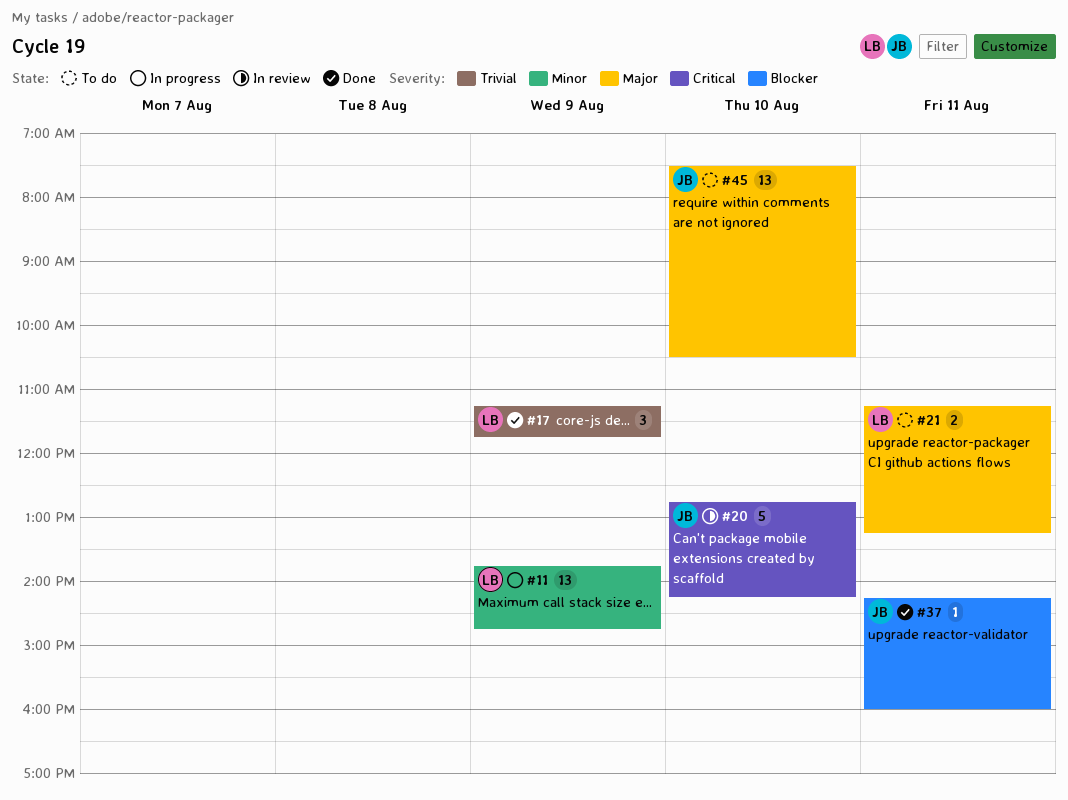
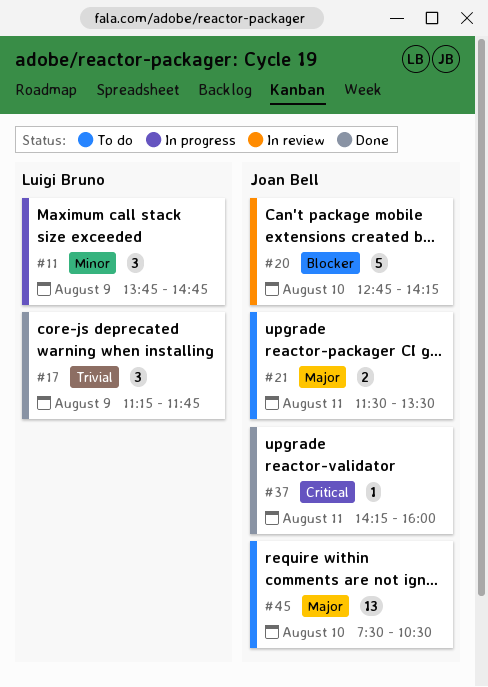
#11, estimate: 13 -> 3
#20, priority: Critical -> Blocker
#21, owner: Luigi Bruno -> Joan Bell
#21, begins: 11:15 -> 11:30
#21, ends: 13:15 -> 13:30
#37, priority: Blocker -> Critical

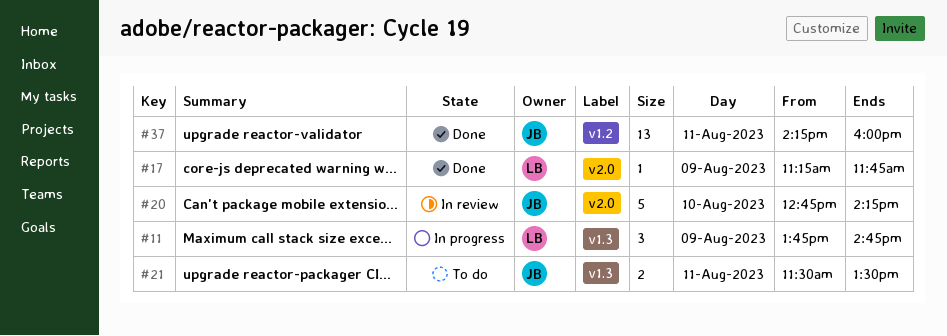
#17, estimate: 3 -> 1
#37, estimate: 1 -> 13
#45: present -> none

